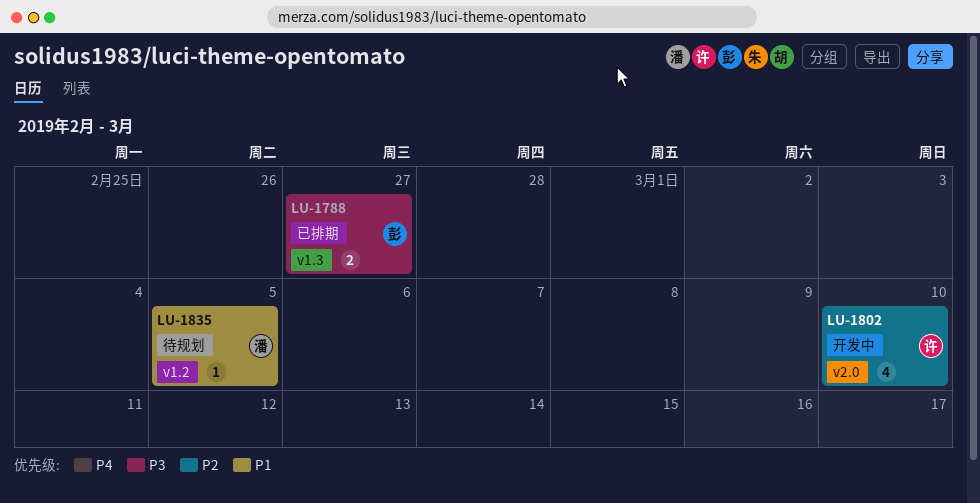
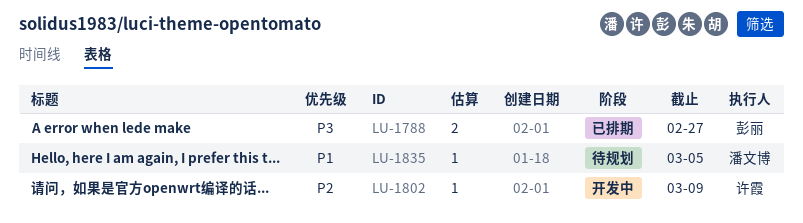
LU-1802, estimate: 4 -> 1
LU-1802, due: Mar 10 -> Mar 9

